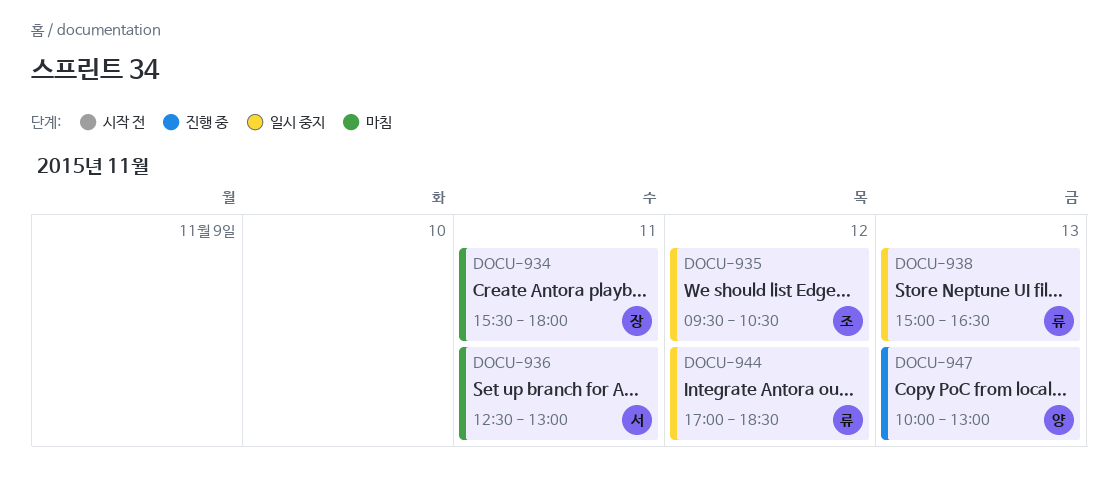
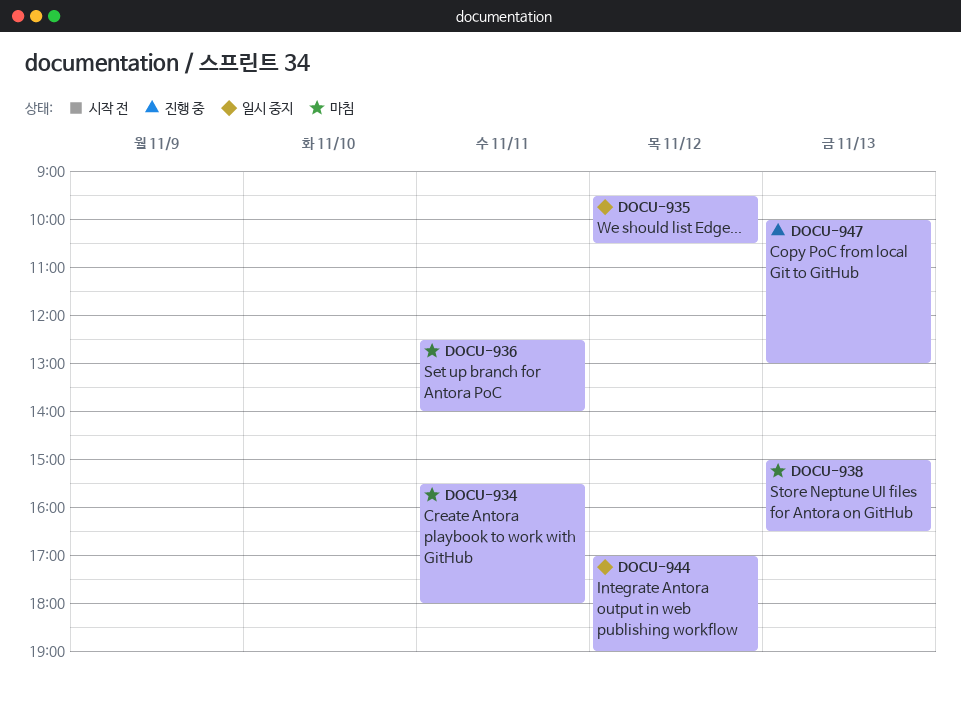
DOCU-936, ends: 13:00 -> 14:00
DOCU-938, status: 일시 중지 -> 마침
DOCU-944, ends: 18:30 -> 19:00

